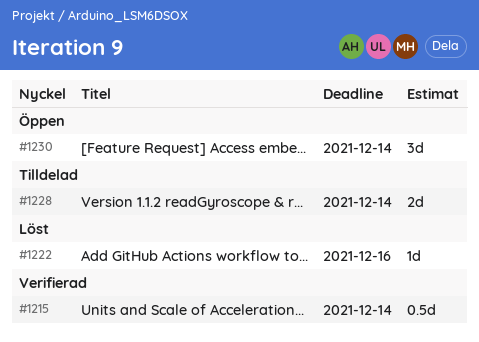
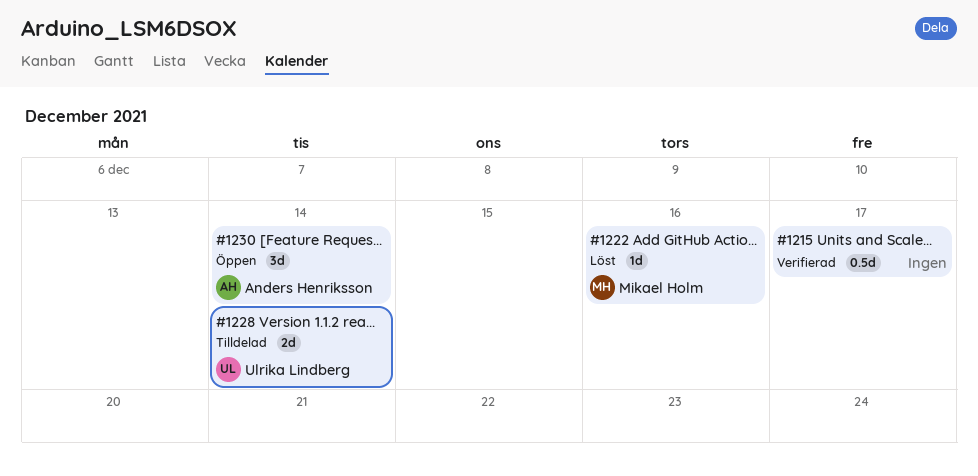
#1215, due: Dec 14 -> Dec 17

